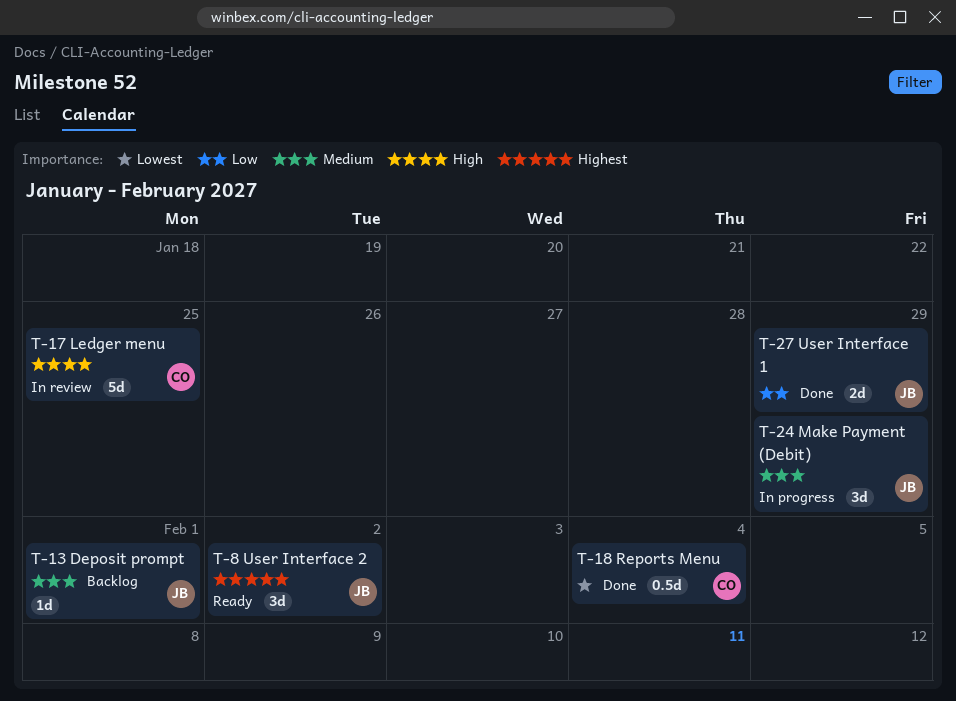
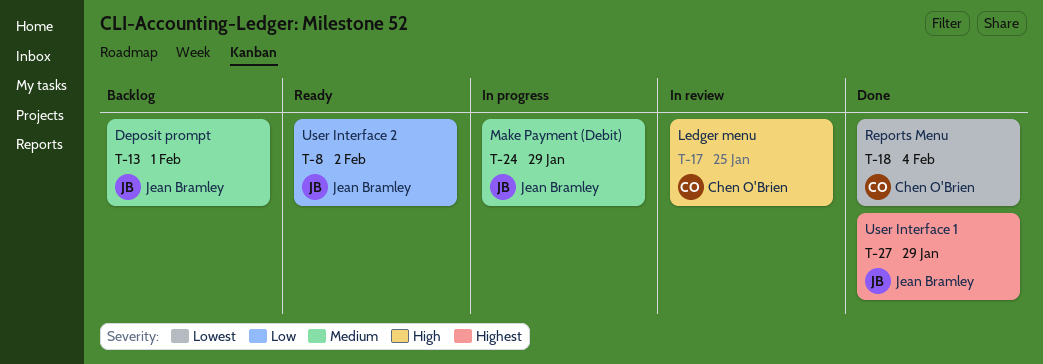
T-8, priority: Highest -> Low
T-27, priority: Low -> Highest

